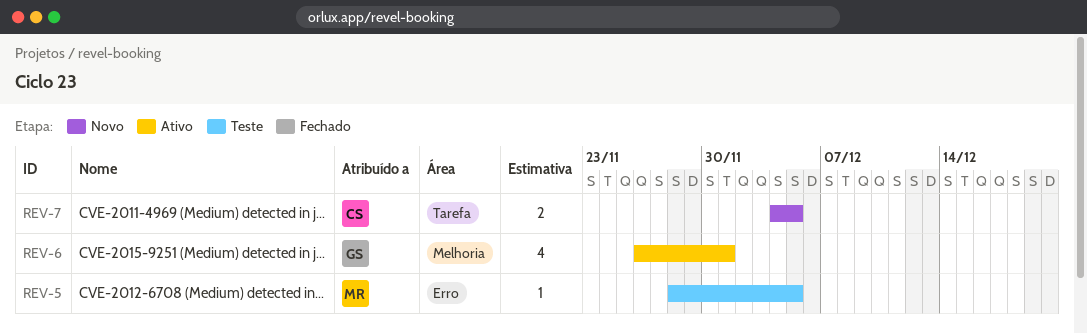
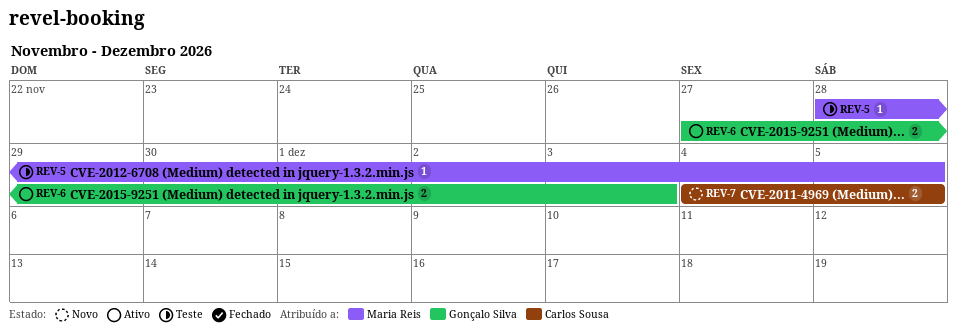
REV-6, estimate: 4 -> 2
REV-6, start: Nov 26 -> Nov 27
REV-6, due: Dec 1 -> Dec 3

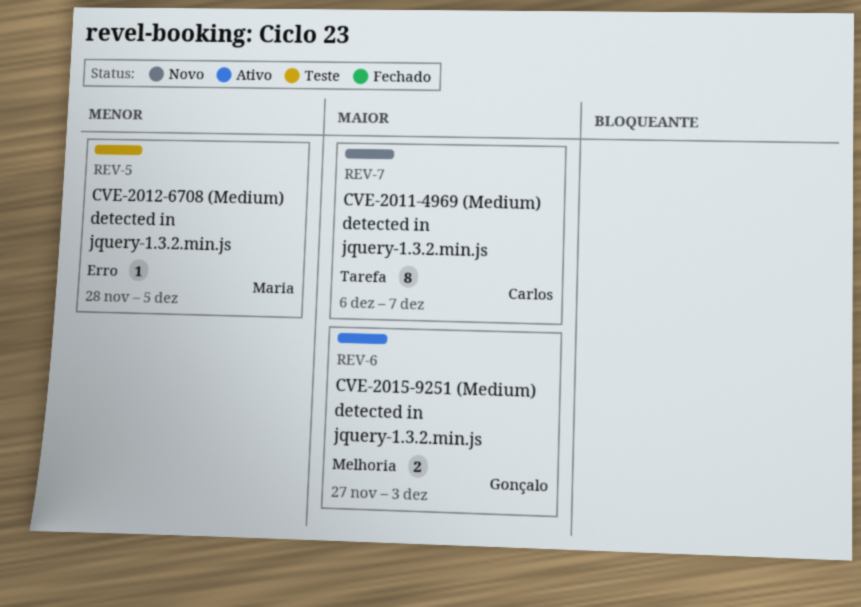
REV-7, estimate: 2 -> 8
REV-7, start: Dec 4 -> Dec 6
REV-7, due: Dec 5 -> Dec 7

